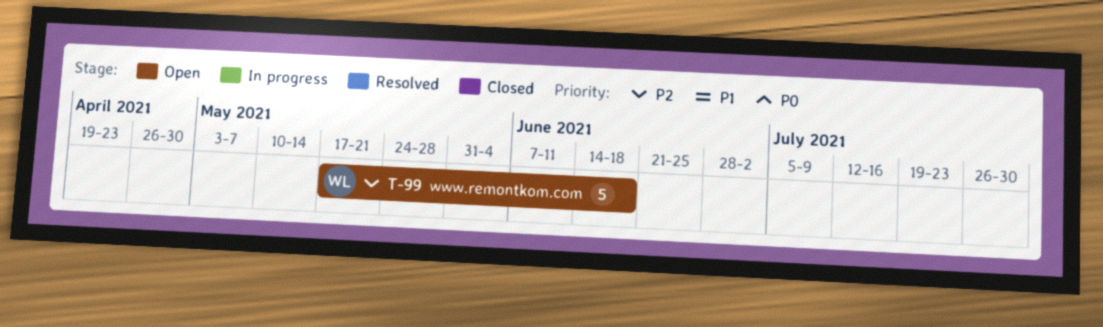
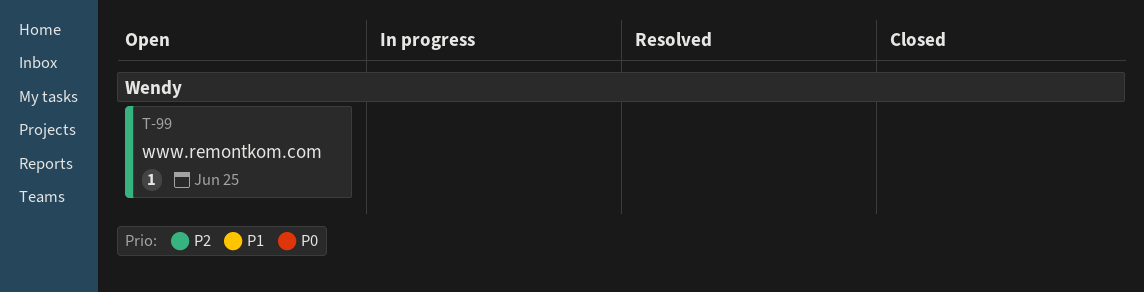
T-99, estimate: 5 -> 1
T-99, due: Jun 18 -> Jun 25

